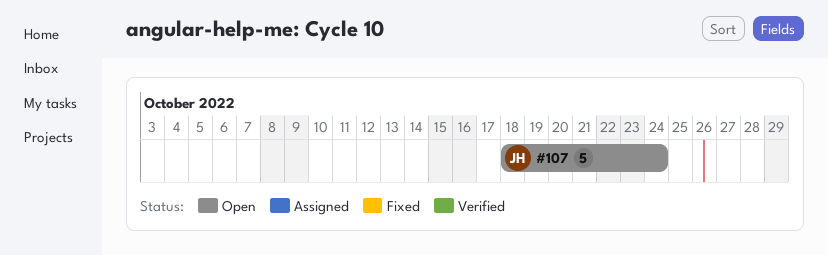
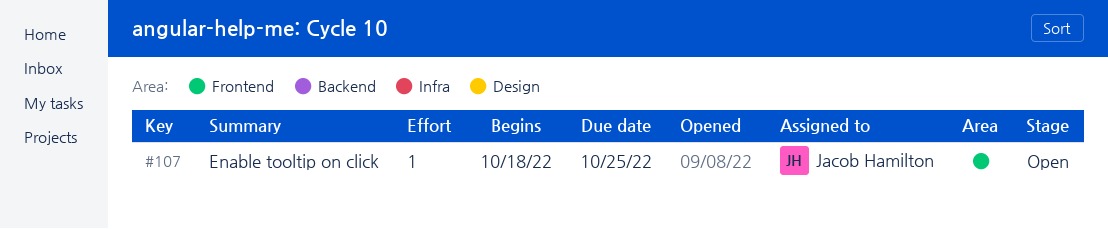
#107, estimate: 5 -> 1
#107, due: Oct 24 -> Oct 25

